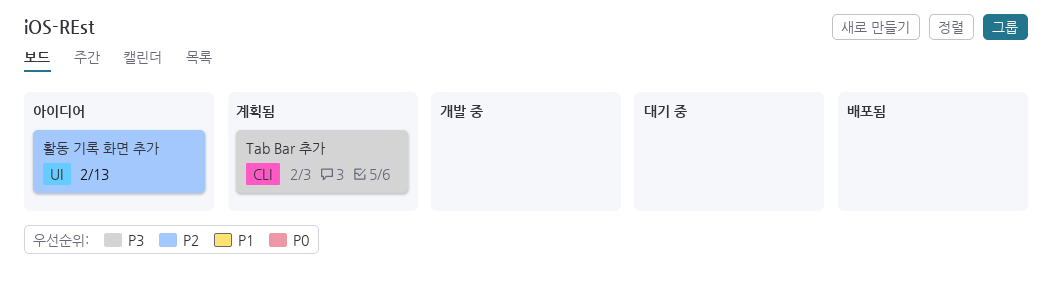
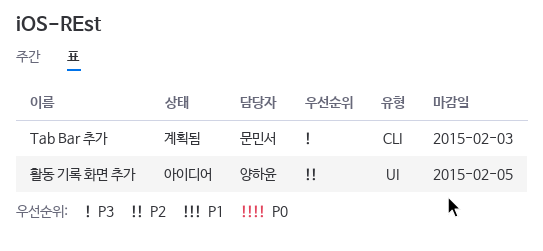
활동 기록 화면 추가, due: Feb 13 -> Feb 5

